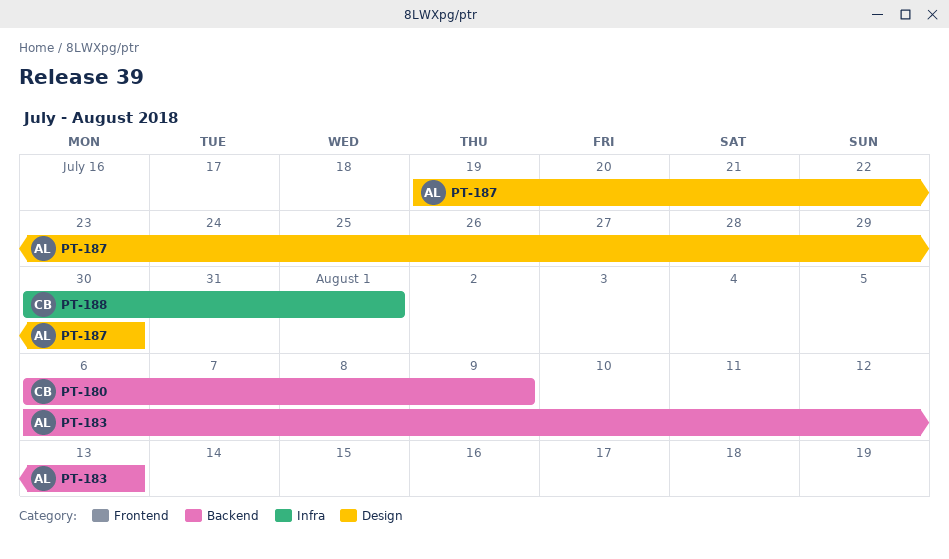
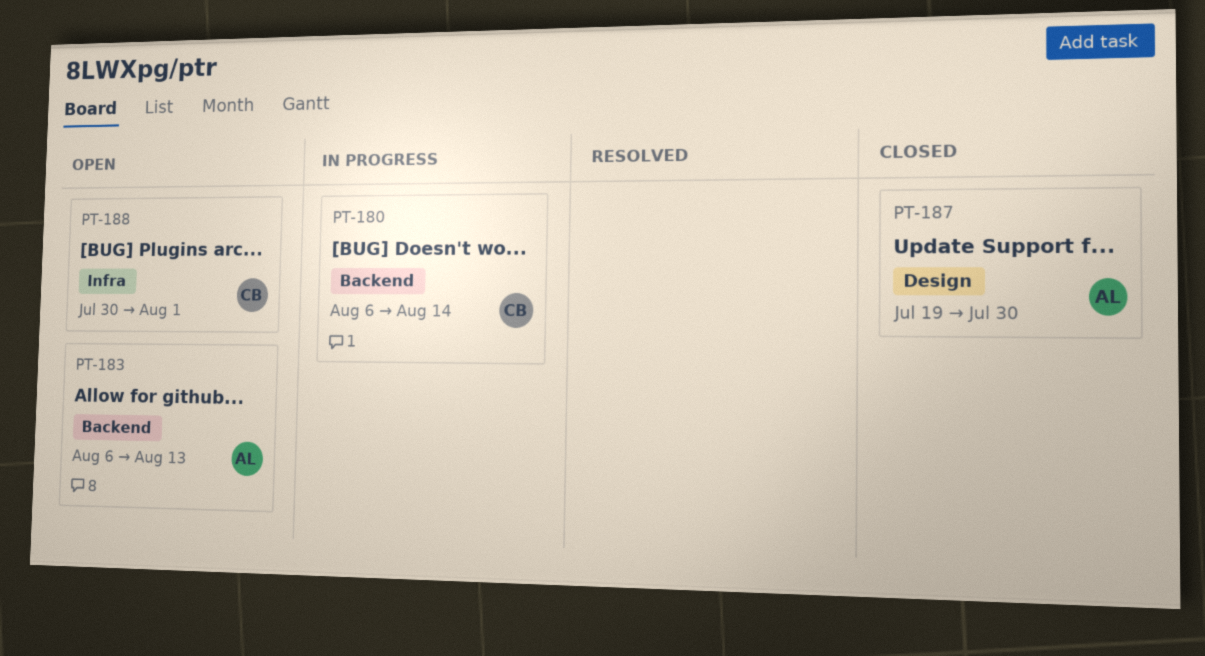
PT-180, due: Aug 9 -> Aug 14

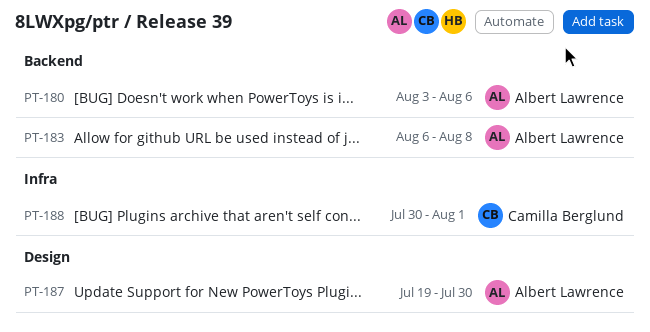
PT-180, owner: Camilla Berglund -> Albert Lawrence
PT-180, start: Aug 6 -> Aug 3
PT-180, due: Aug 14 -> Aug 6
PT-183, due: Aug 13 -> Aug 8

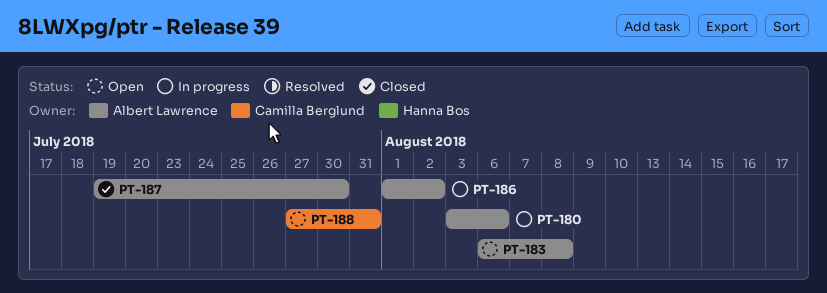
PT-186: none -> present
PT-188, start: Jul 30 -> Jul 27
PT-188, due: Aug 1 -> Jul 31

